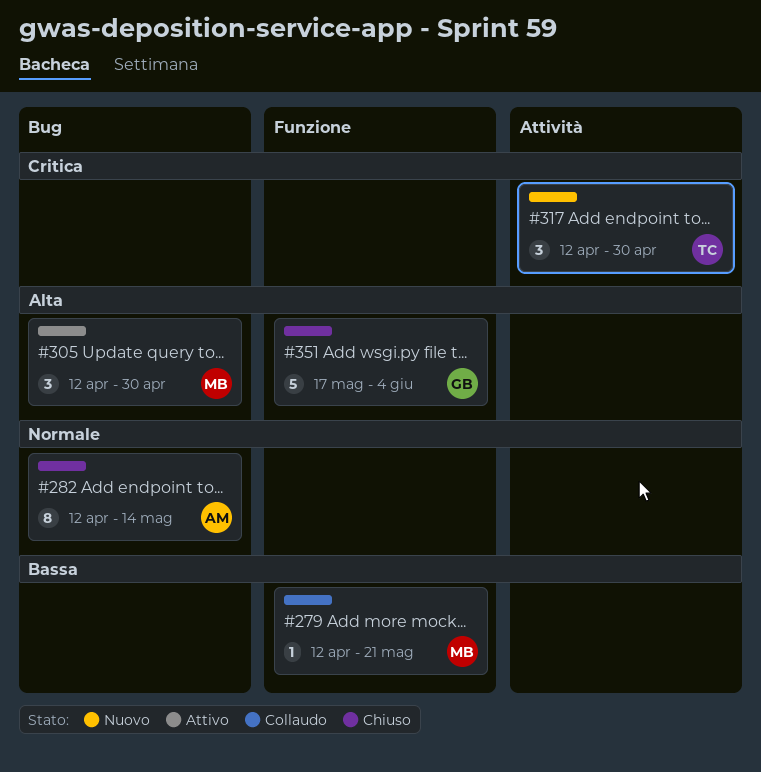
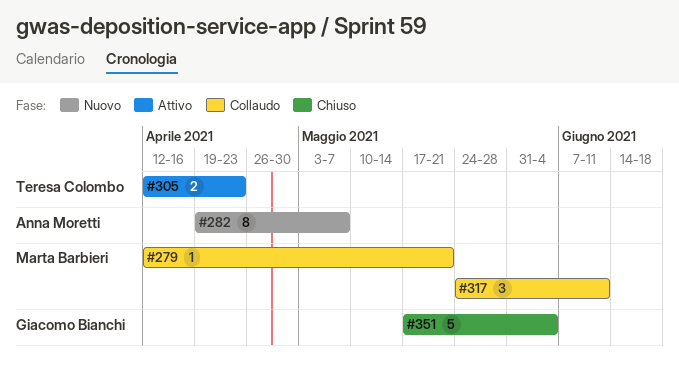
#282, status: Chiuso -> Nuovo
#282, start: Apr 12 -> Apr 19
#282, due: May 14 -> May 7
#305, owner: Marta Barbieri -> Teresa Colombo
#305, estimate: 3 -> 2
#305, due: Apr 30 -> Apr 23
#317, status: Nuovo -> Collaudo
#317, owner: Teresa Colombo -> Marta Barbieri
#317, start: Apr 12 -> May 24
#317, due: Apr 30 -> Jun 11

